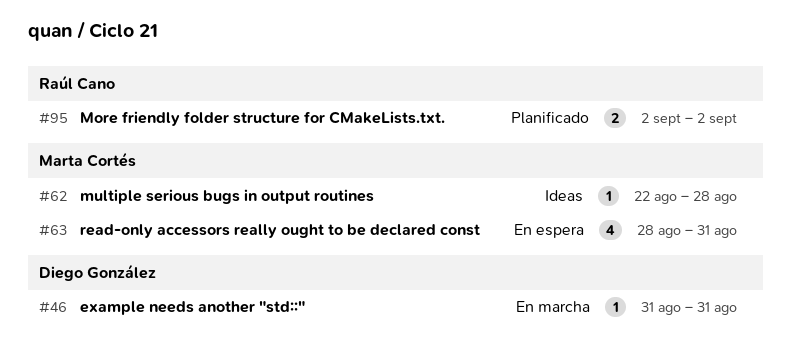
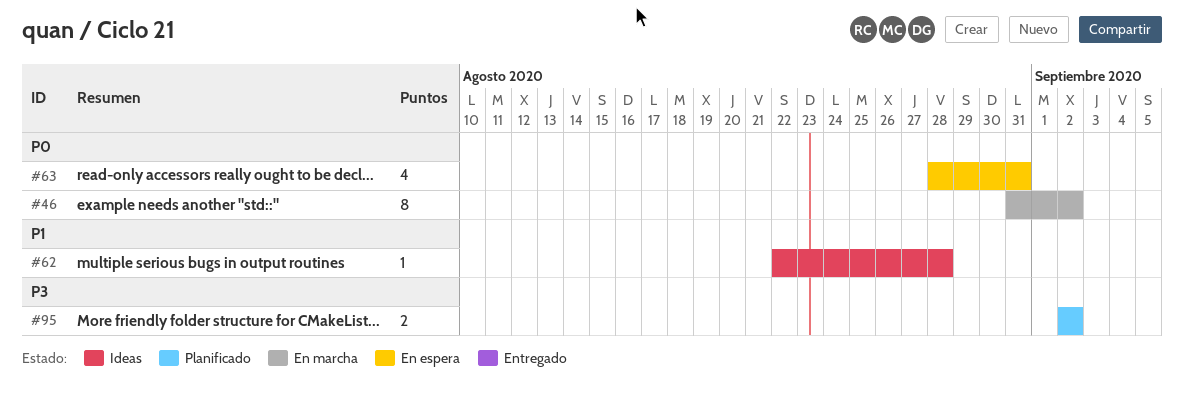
#46, estimate: 1 -> 8
#46, due: Aug 31 -> Sep 2

